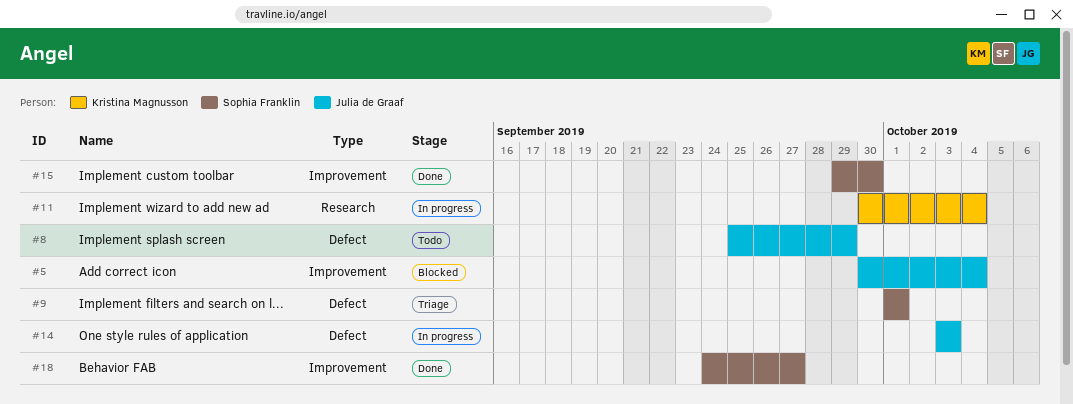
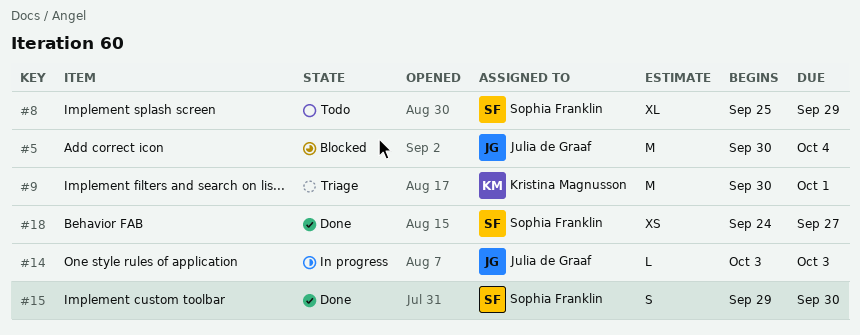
#8, owner: Julia de Graaf -> Sophia Franklin
#9, owner: Sophia Franklin -> Kristina Magnusson
#9, start: Oct 1 -> Sep 30
#11: present -> none

